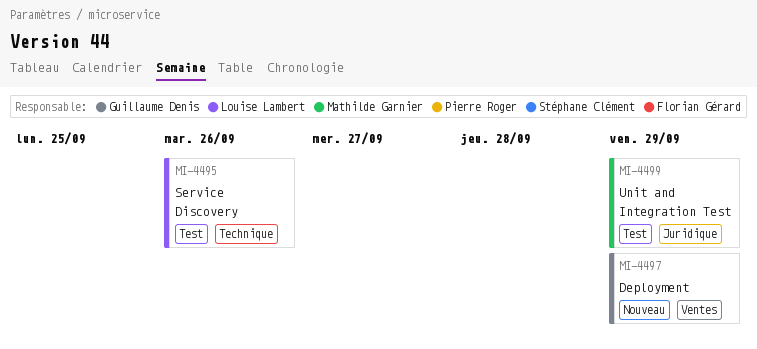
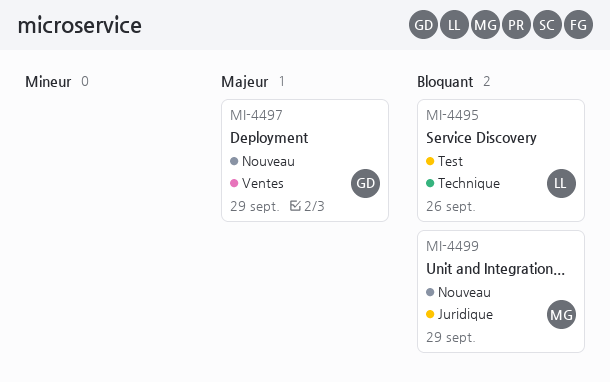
MI-4499, status: Test -> Nouveau

